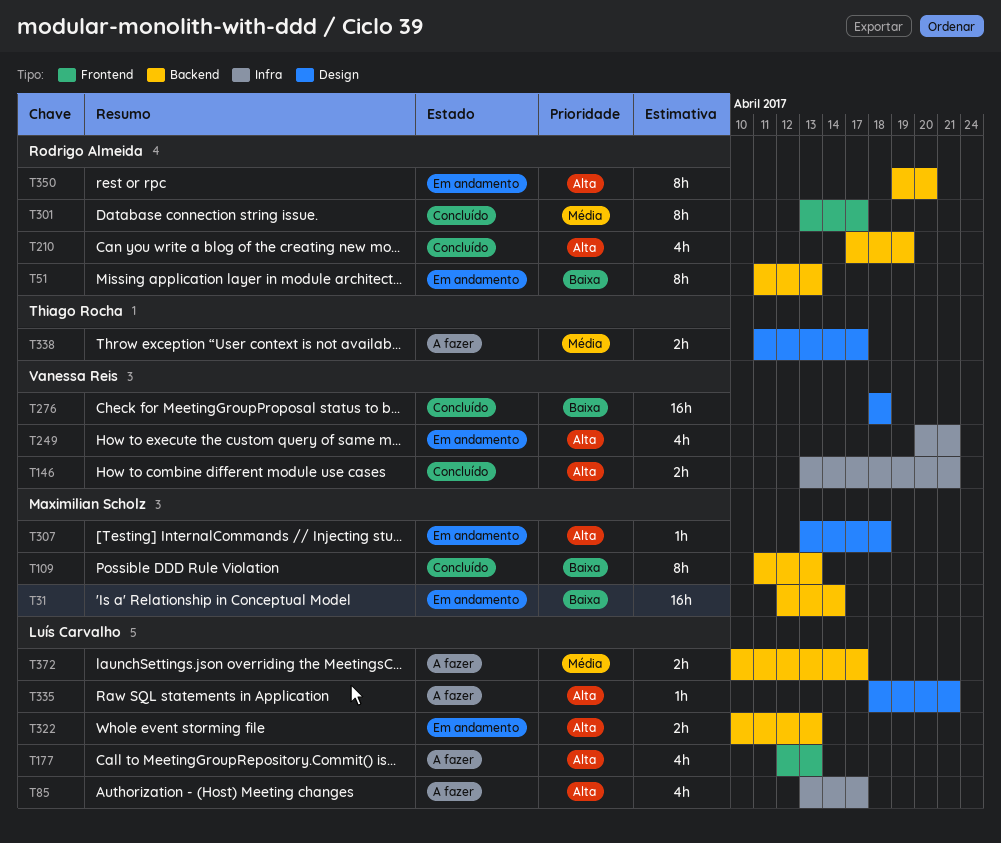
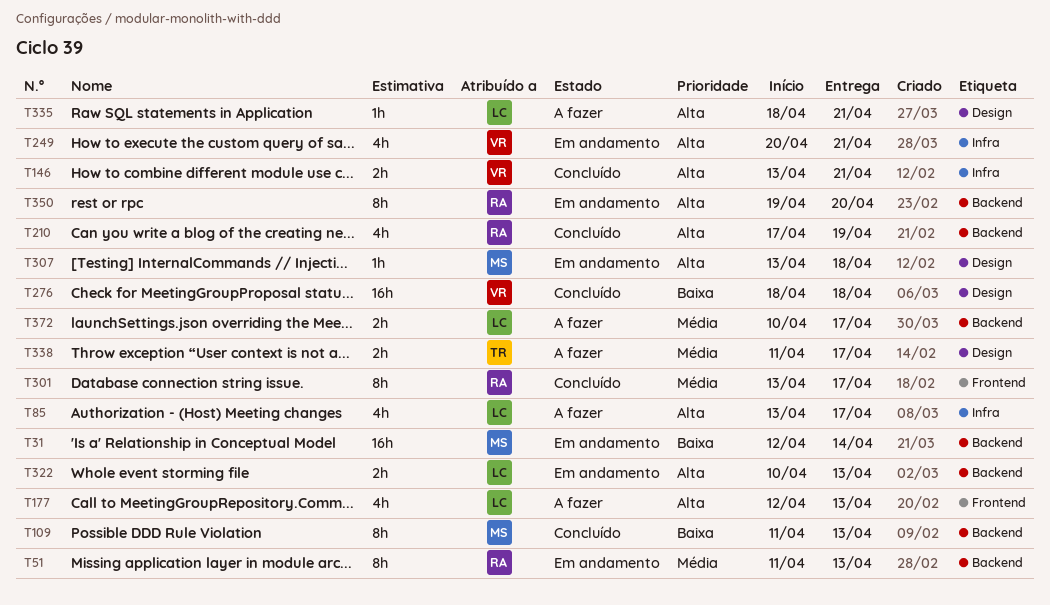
T51, priority: Baixa -> Média

